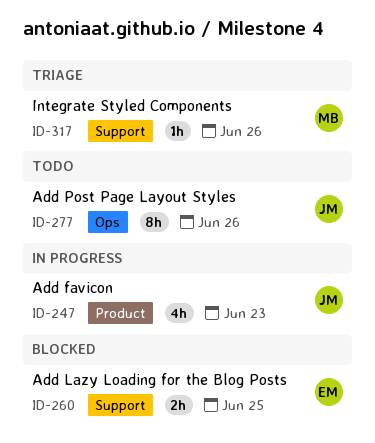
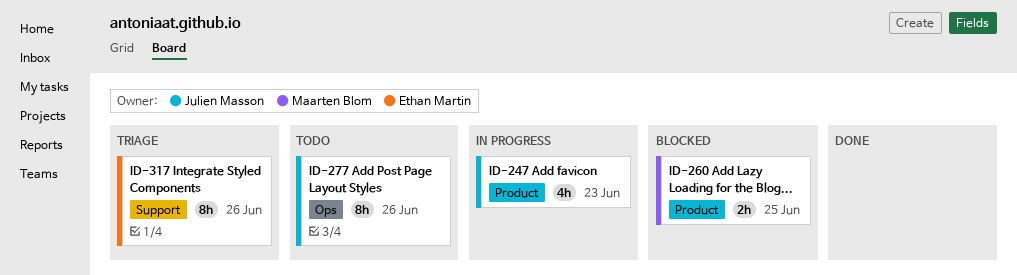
ID-260, owner: Ethan Martin -> Maarten Blom
ID-260, label: Support -> Product
ID-317, owner: Maarten Blom -> Ethan Martin
ID-317, estimate: 1h -> 8h

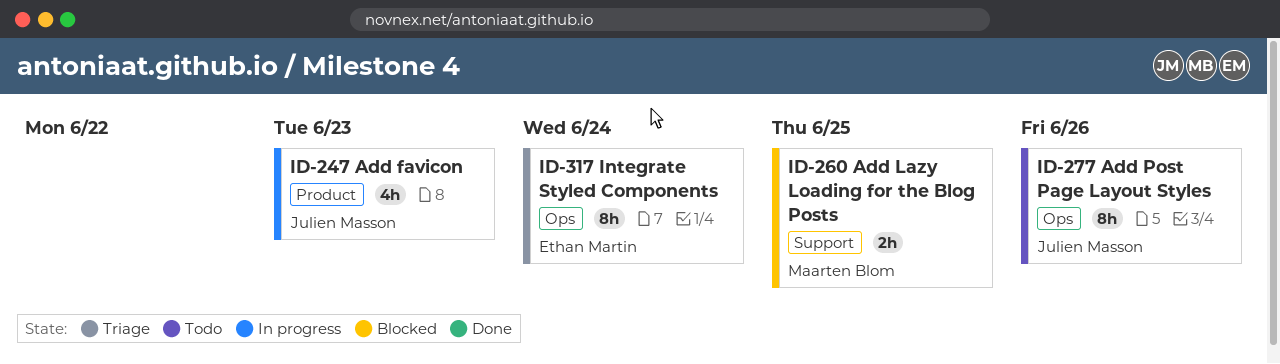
ID-260, label: Product -> Support
ID-317, label: Support -> Ops
ID-317, due: Jun 26 -> Jun 24

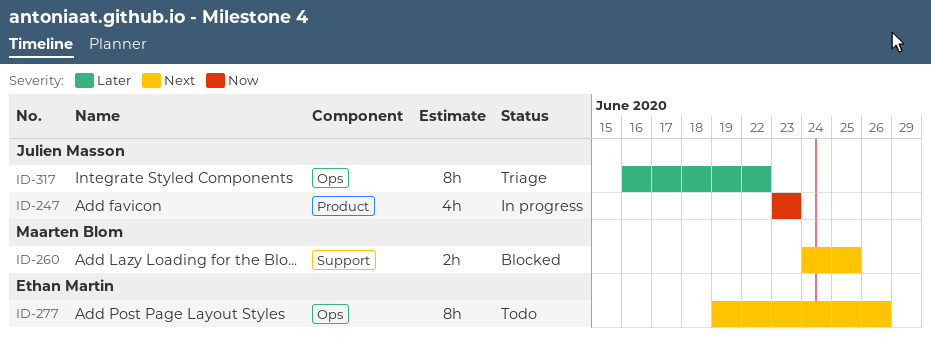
ID-277, owner: Julien Masson -> Ethan Martin
ID-317, owner: Ethan Martin -> Julien Masson
ID-317, due: Jun 24 -> Jun 22

